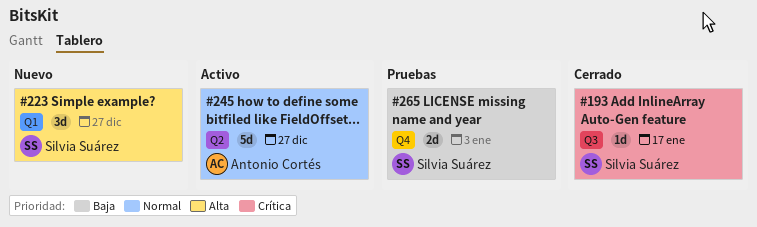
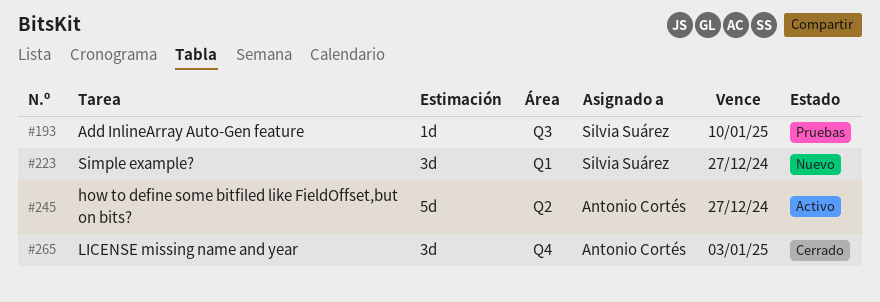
#193, status: Cerrado -> Pruebas
#193, due: Jan 17 -> Jan 10
#265, status: Pruebas -> Cerrado
#265, owner: Silvia Suárez -> Antonio Cortés
#265, estimate: 2d -> 3d

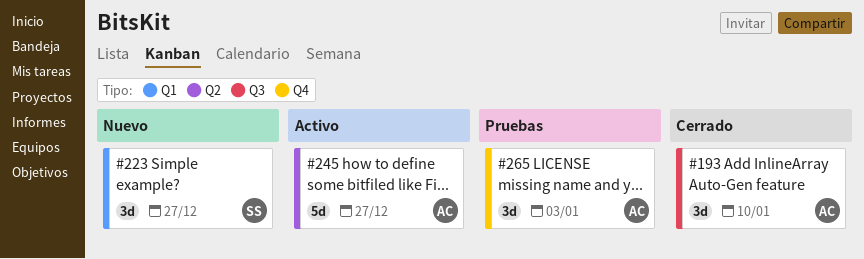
#193, status: Pruebas -> Cerrado
#193, owner: Silvia Suárez -> Antonio Cortés
#193, estimate: 1d -> 3d
#265, status: Cerrado -> Pruebas

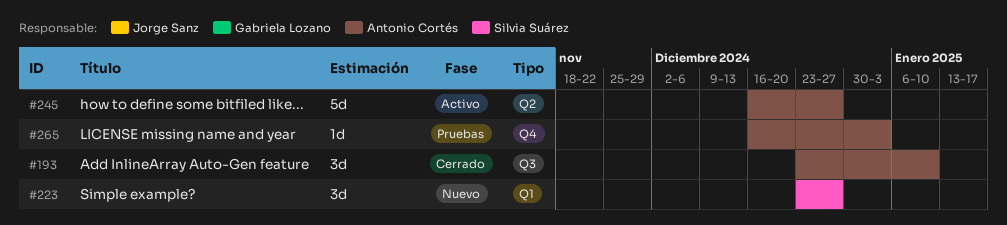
#265, estimate: 3d -> 1d

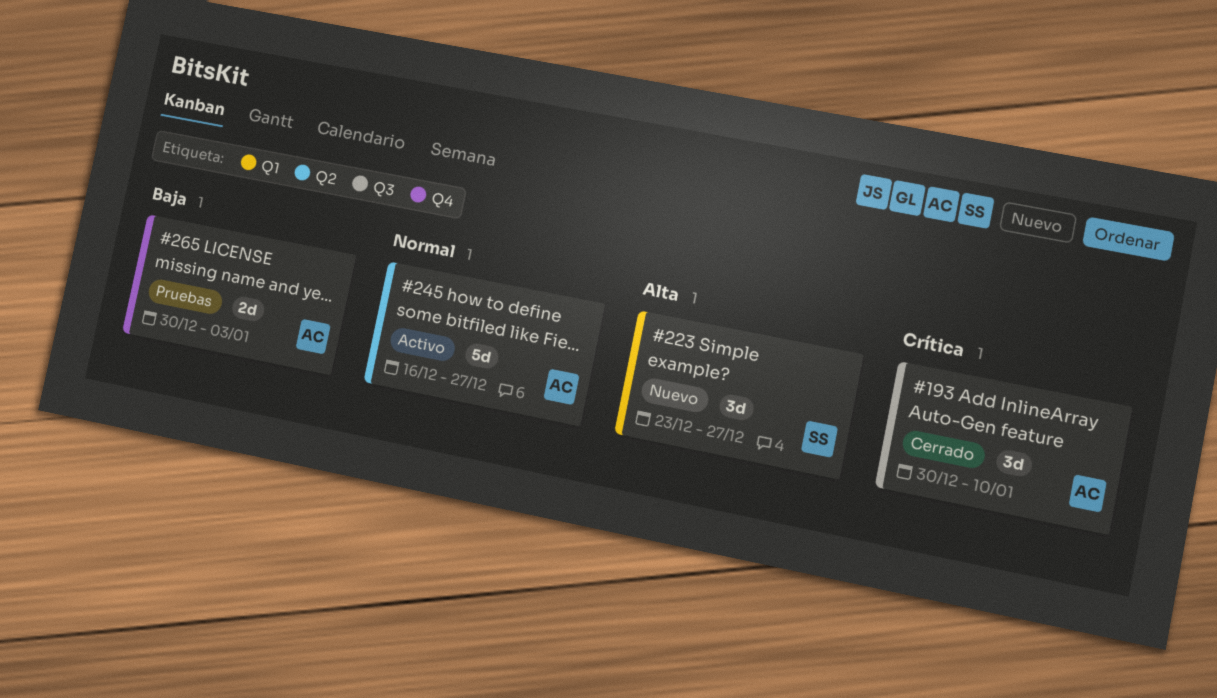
#193, start: Dec 23 -> Dec 30
#265, estimate: 1d -> 2d
#265, start: Dec 16 -> Dec 30

